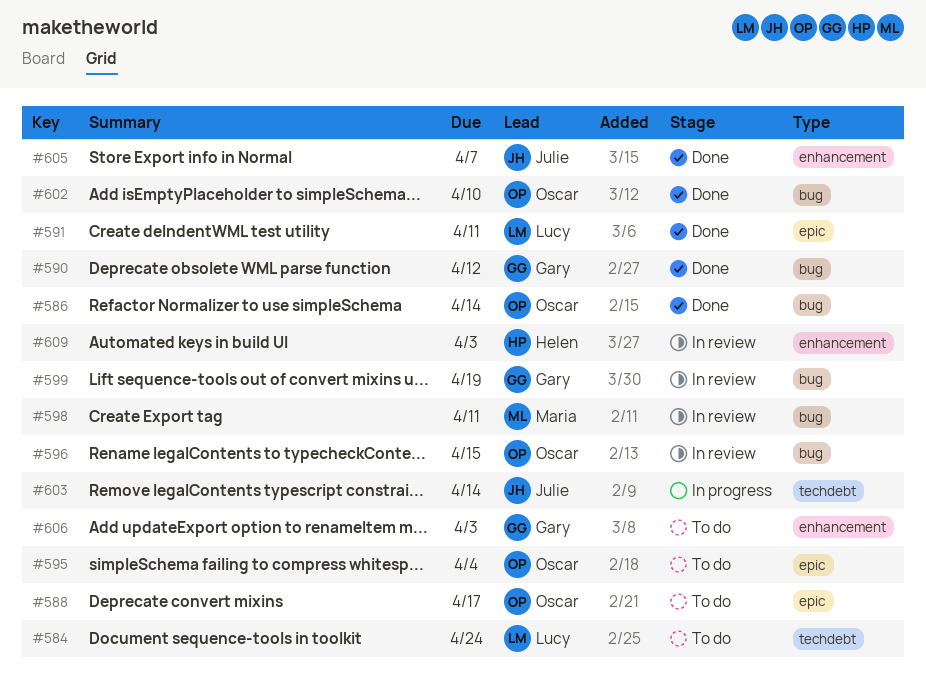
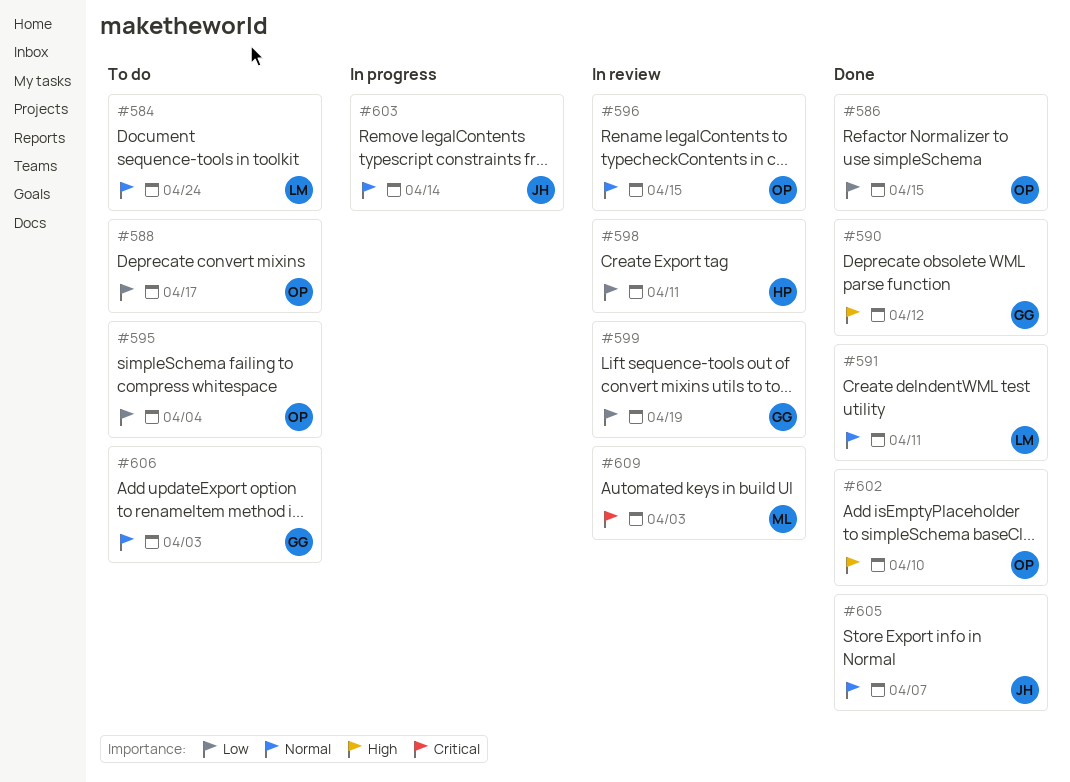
#586, due: Apr 14 -> Apr 15
#598, owner: Maria -> Helen
#609, owner: Helen -> Maria

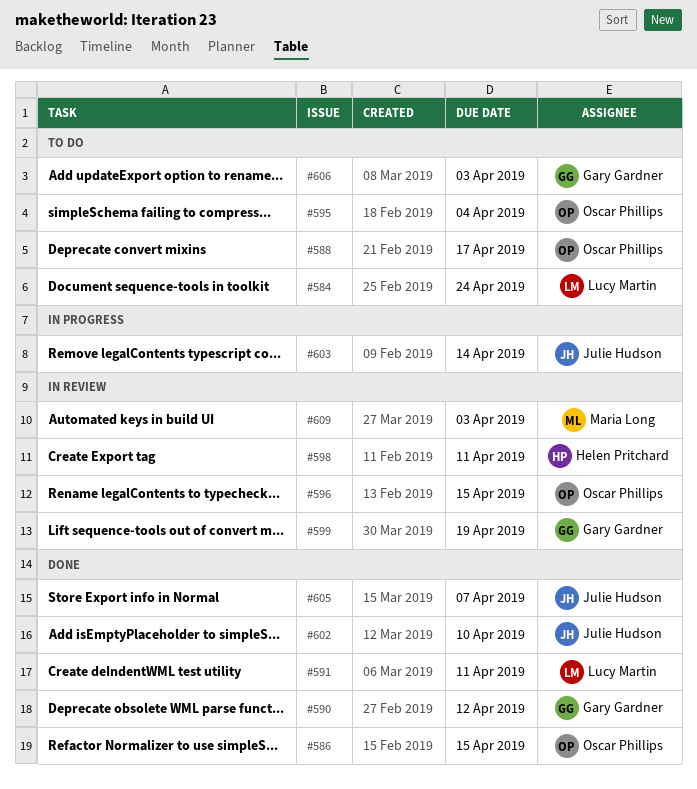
#602, owner: Oscar Phillips -> Julie Hudson

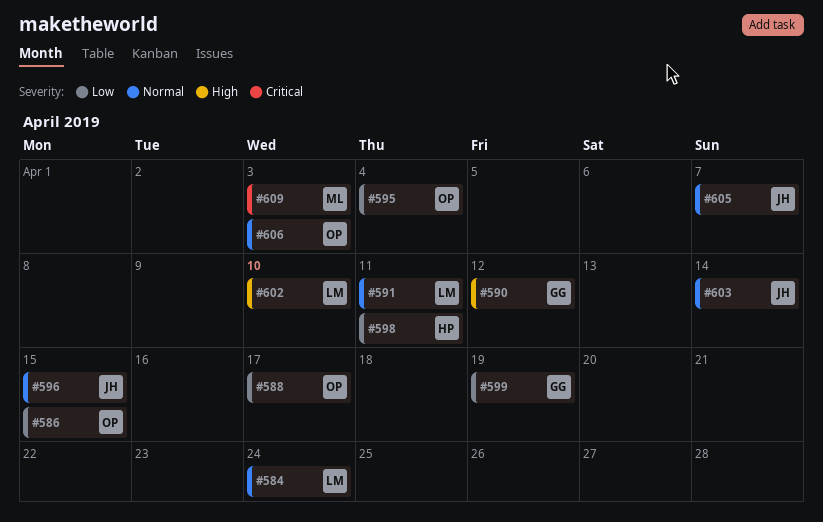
#596, owner: Oscar Phillips -> Julie Hudson
#602, owner: Julie Hudson -> Lucy Martin
#606, owner: Gary Gardner -> Oscar Phillips

